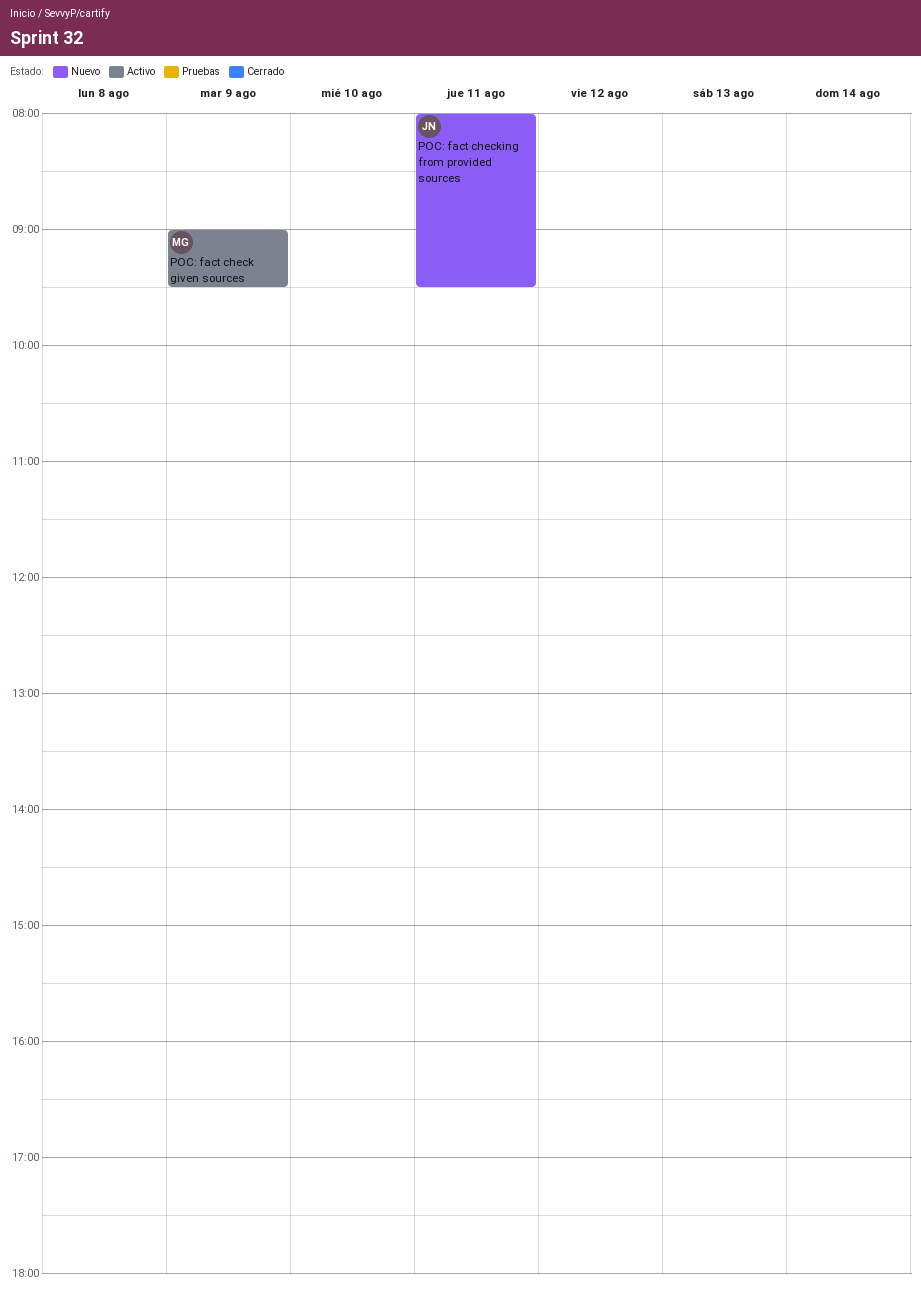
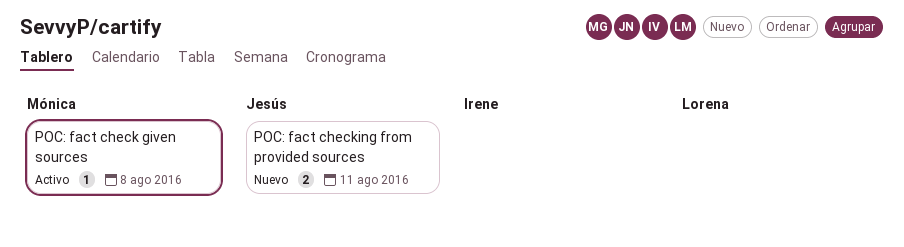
POC: fact check given sources, day: Aug 9 -> Aug 8

